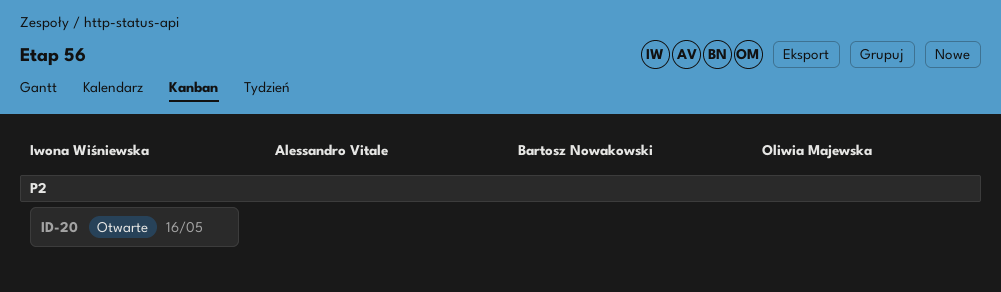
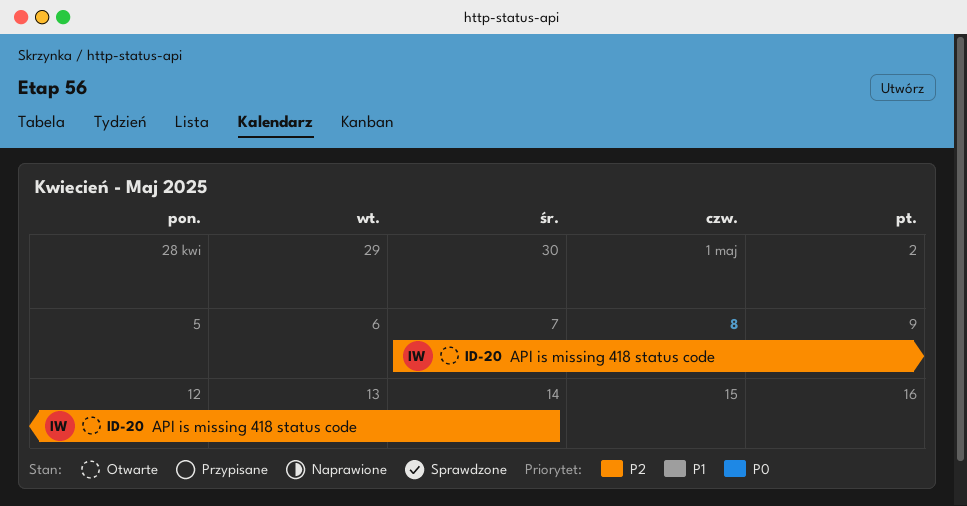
ID-20, due: May 16 -> May 14

